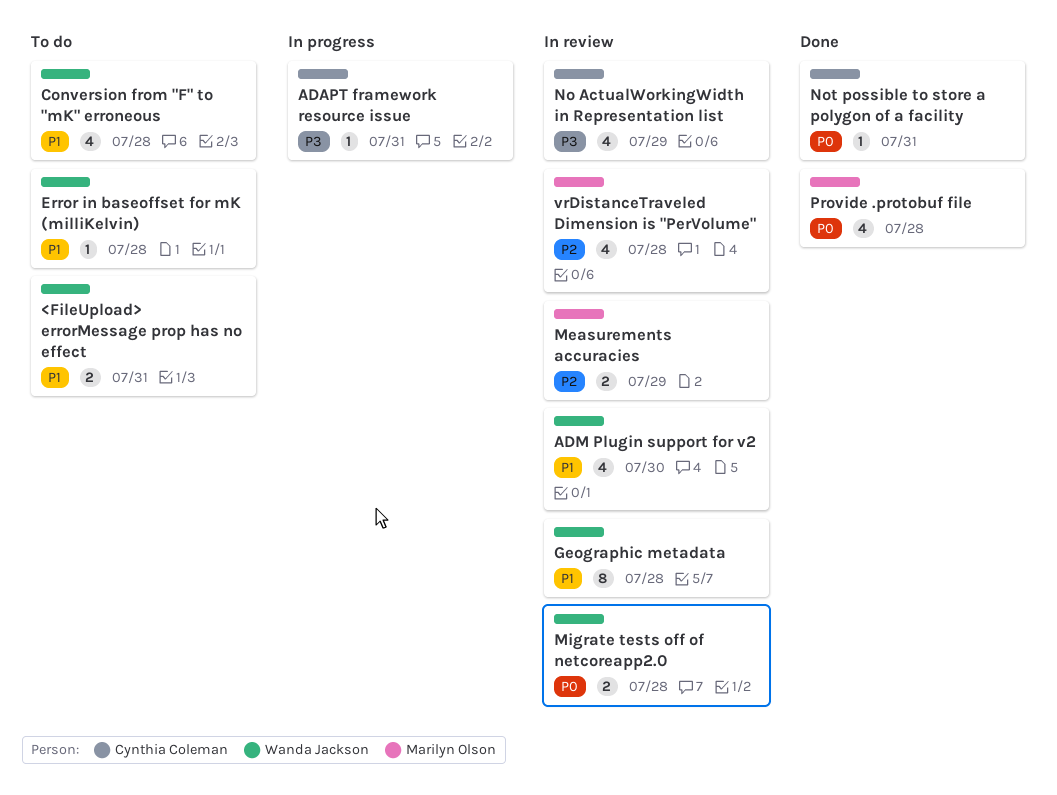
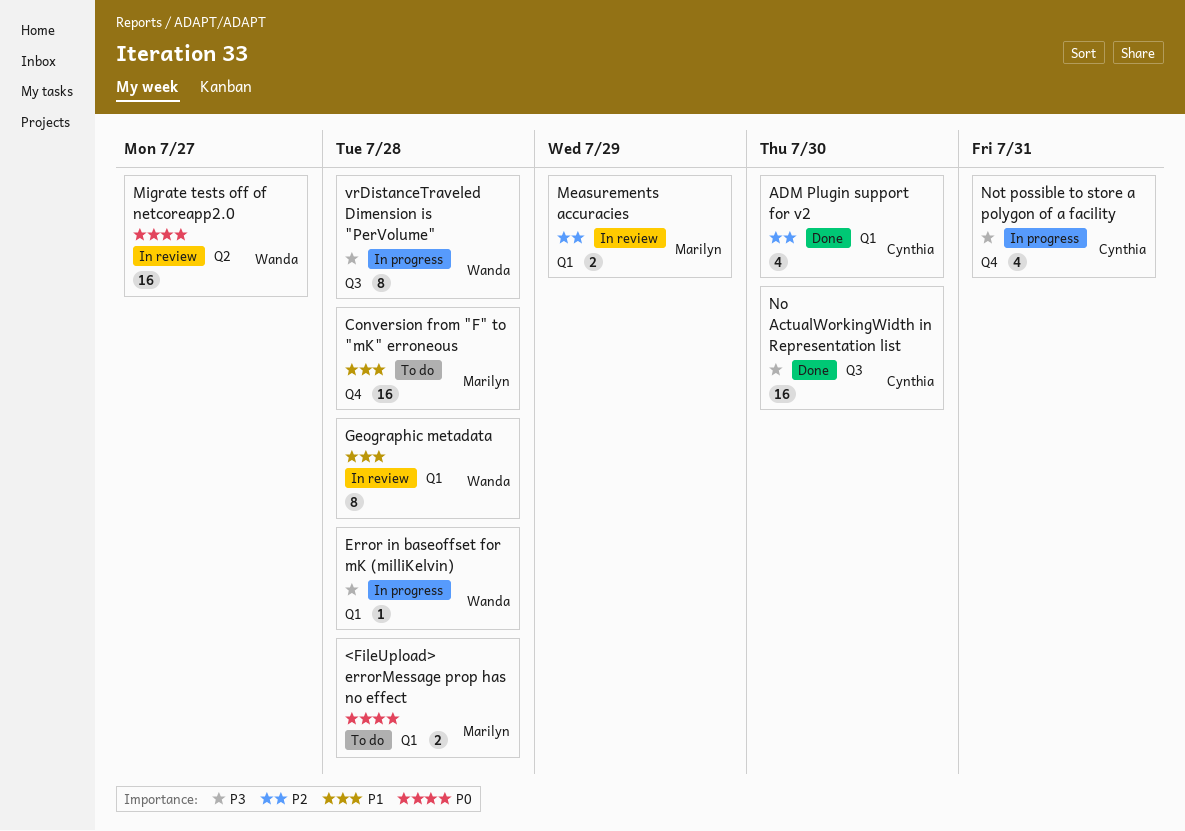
<FileUpload> errorMessage prop has no effect, owner: Wanda Jackson -> Marilyn Olson
<FileUpload> errorMessage prop has no effect, priority: P1 -> P0
<FileUpload> errorMessage prop has no effect, due: Jul 31 -> Jul 28
ADAPT framework resource issue: present -> none
ADM Plugin support for v2, status: In review -> Done
ADM Plugin support for v2, owner: Wanda Jackson -> Cynthia Coleman
ADM Plugin support for v2, priority: P1 -> P2
Conversion from "F" to "mK" erroneous, owner: Wanda Jackson -> Marilyn Olson
Conversion from "F" to "mK" erroneous, estimate: 4 -> 16
Error in baseoffset for mK (milliKelvin), status: To do -> In progress
Error in baseoffset for mK (milliKelvin), priority: P1 -> P3
Migrate tests off of netcoreapp2.0, estimate: 2 -> 16
Migrate tests off of netcoreapp2.0, due: Jul 28 -> Jul 27
No ActualWorkingWidth in Representation list, status: In review -> Done
No ActualWorkingWidth in Representation list, estimate: 4 -> 16
No ActualWorkingWidth in Representation list, due: Jul 29 -> Jul 30
Not possible to store a polygon of a facility, status: Done -> In progress
Not possible to store a polygon of a facility, priority: P0 -> P3
Not possible to store a polygon of a facility, estimate: 1 -> 4
Provide .protobuf file: present -> none
vrDistanceTraveled Dimension is "PerVolume", status: In review -> In progress
vrDistanceTraveled Dimension is "PerVolume", owner: Marilyn Olson -> Wanda Jackson
vrDistanceTraveled Dimension is "PerVolume", priority: P2 -> P3
vrDistanceTraveled Dimension is "PerVolume", estimate: 4 -> 8

